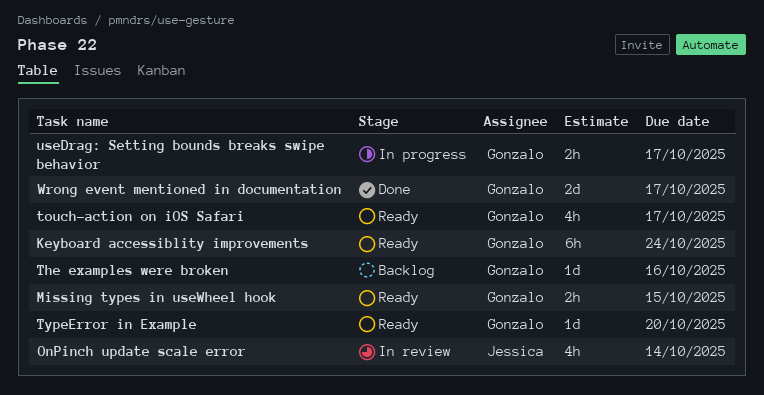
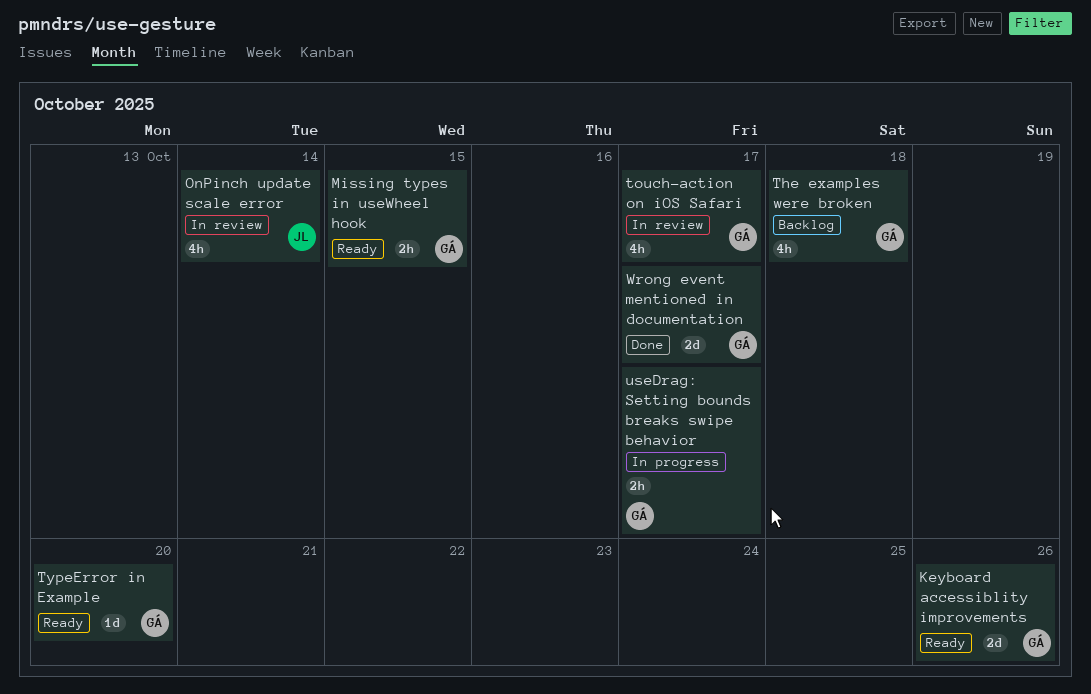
Keyboard accessiblity improvements, estimate: 6h -> 2d
Keyboard accessiblity improvements, due: Oct 24 -> Oct 26
The examples were broken, estimate: 1d -> 4h
The examples were broken, due: Oct 16 -> Oct 18
touch-action on iOS Safari, status: Ready -> In review

